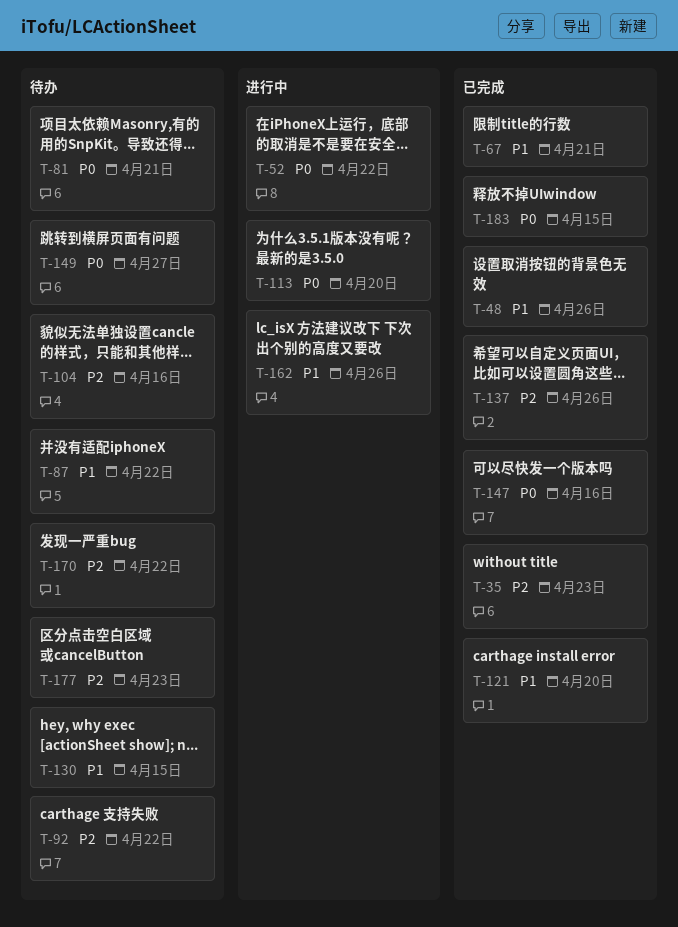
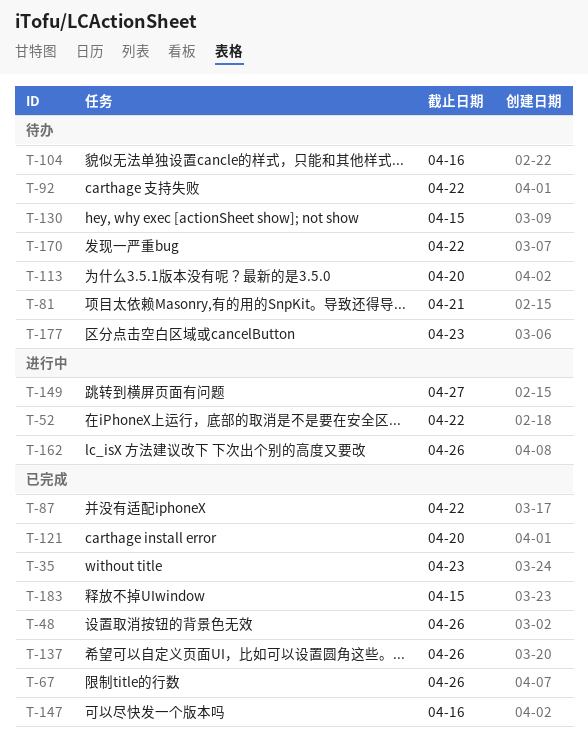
T-67, due: Apr 21 -> Apr 26
T-87, status: 待办 -> 已完成
T-113, status: 进行中 -> 待办
T-149, status: 待办 -> 进行中

